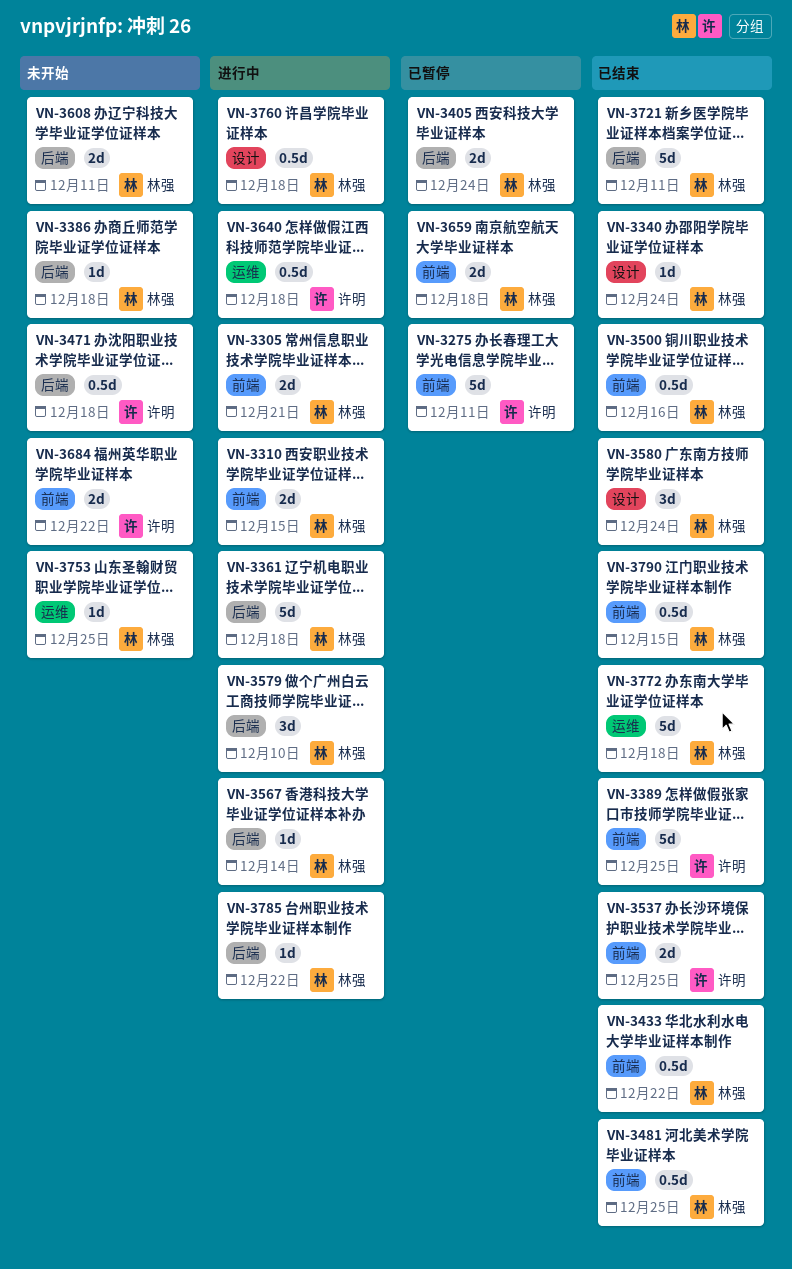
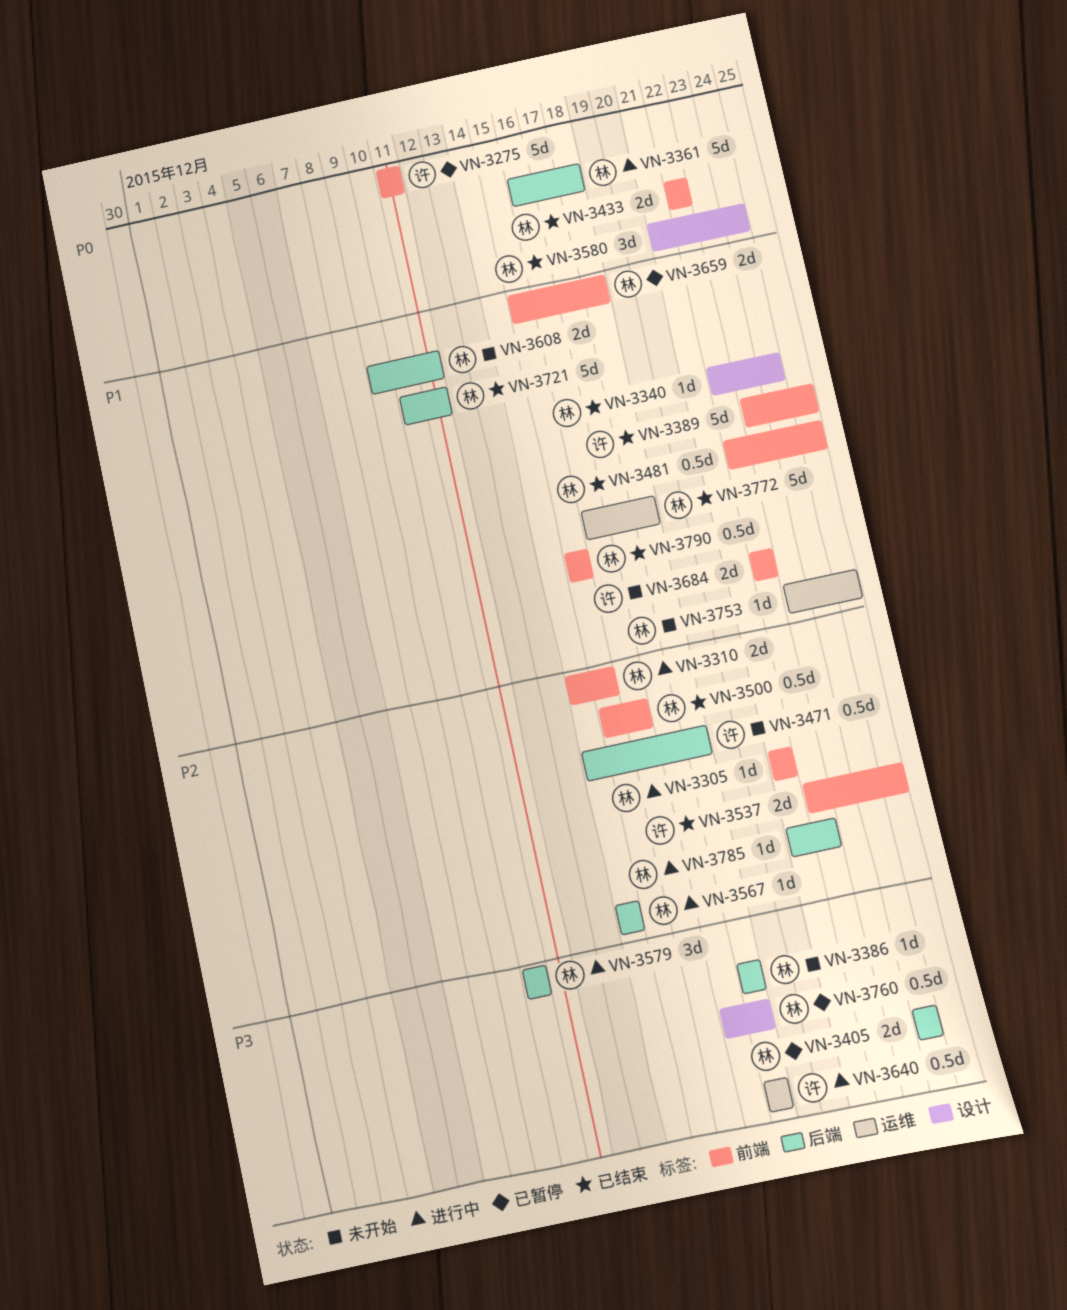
VN-3305, estimate: 2d -> 1d
VN-3433, estimate: 0.5d -> 2d
VN-3760, status: 进行中 -> 已暂停

